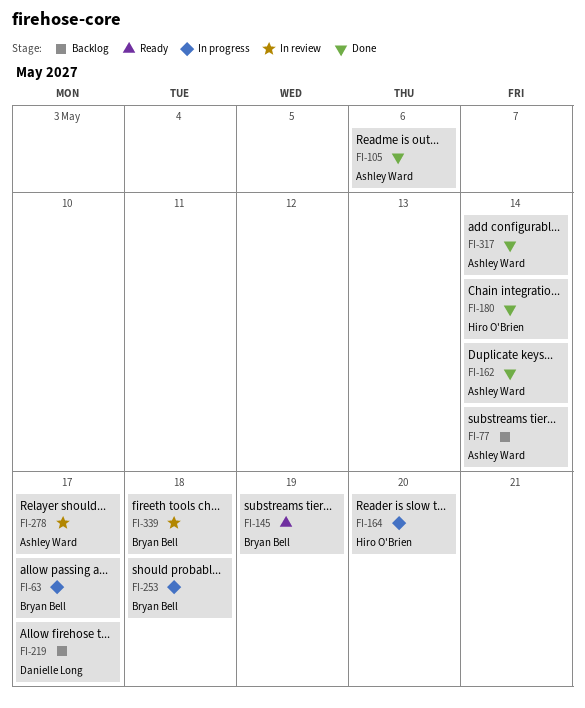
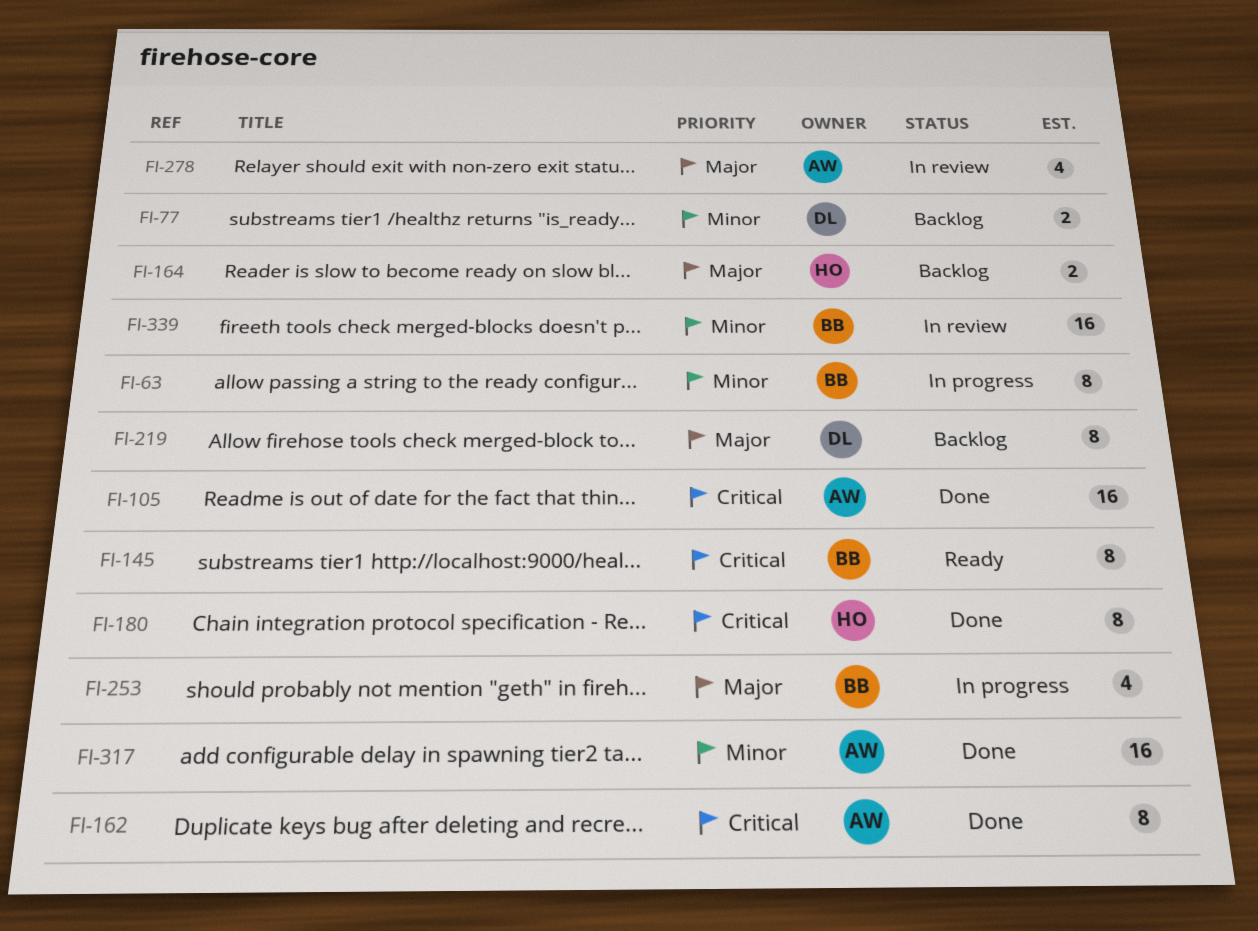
FI-77, owner: Ashley Ward -> Danielle Long
FI-164, status: In progress -> Backlog

